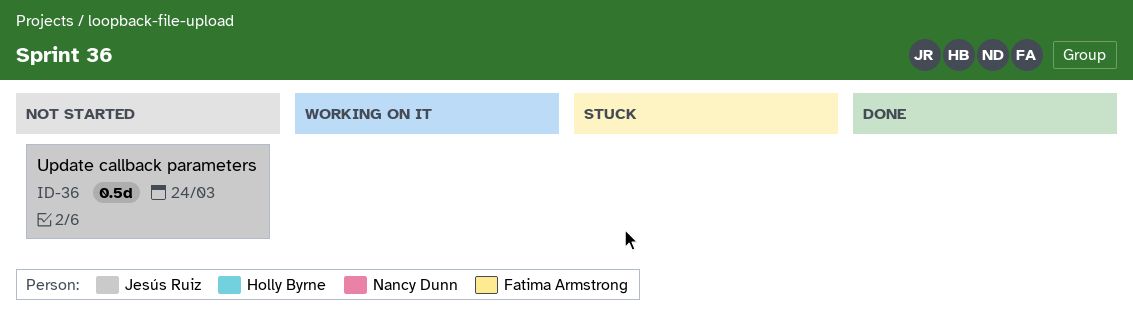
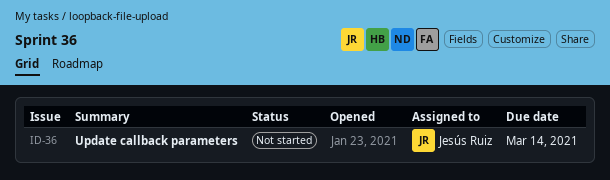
ID-36, due: Mar 24 -> Mar 14

